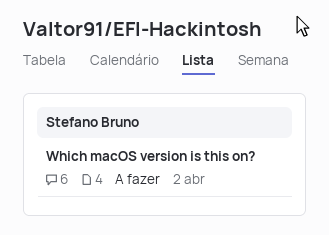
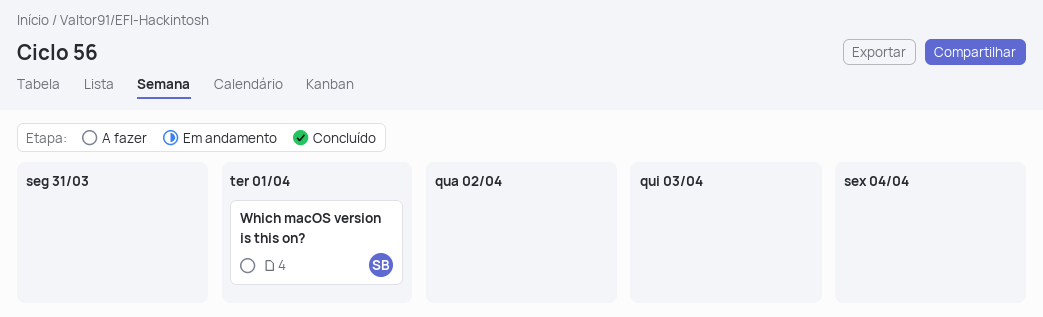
Which macOS version is this on?, due: Apr 2 -> Apr 1

